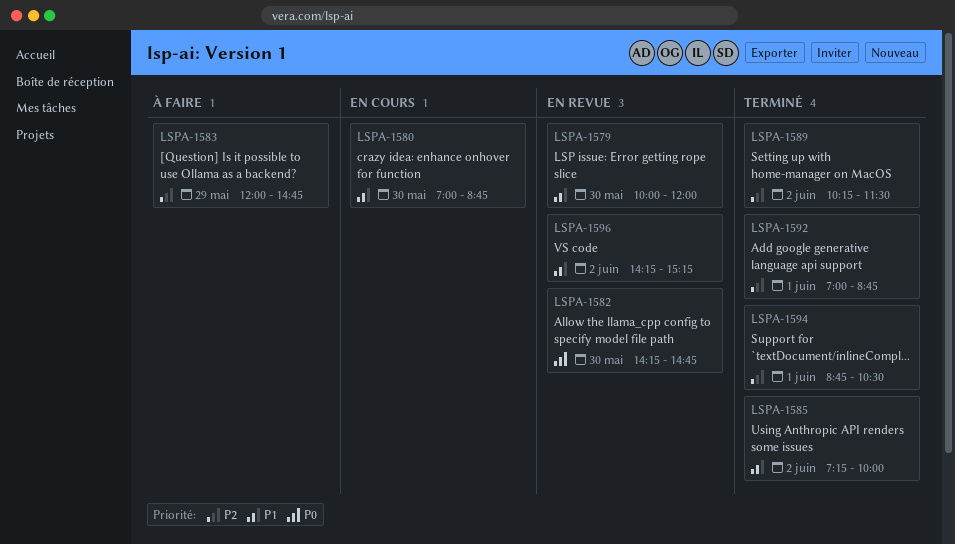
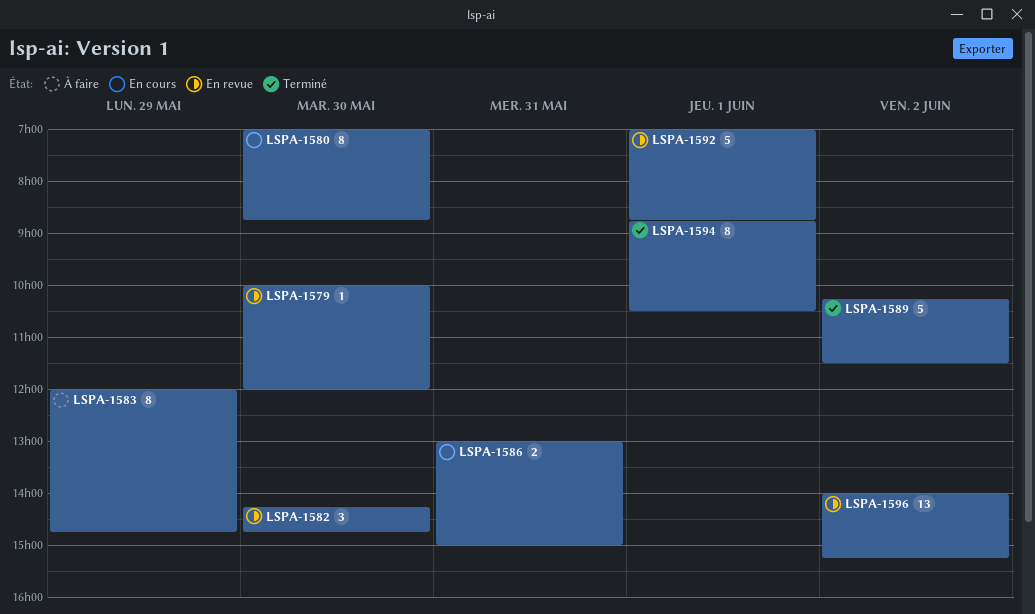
LSPA-1585: present -> none
LSPA-1586: none -> present
LSPA-1592, status: Terminé -> En revue
LSPA-1596, begins: 14:15 -> 14:00

